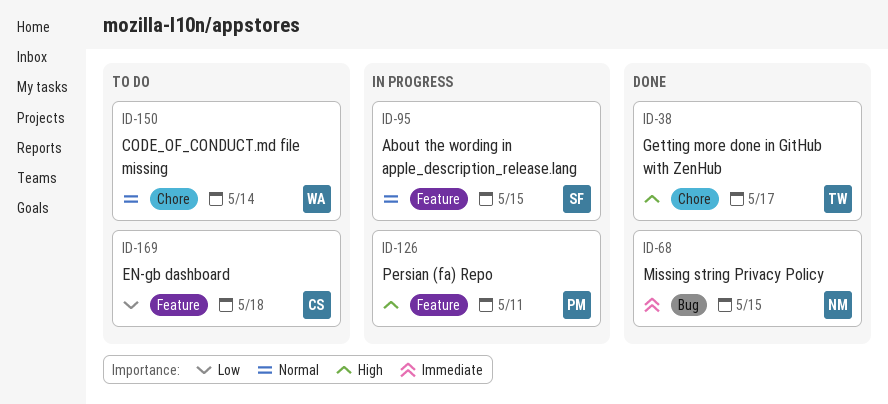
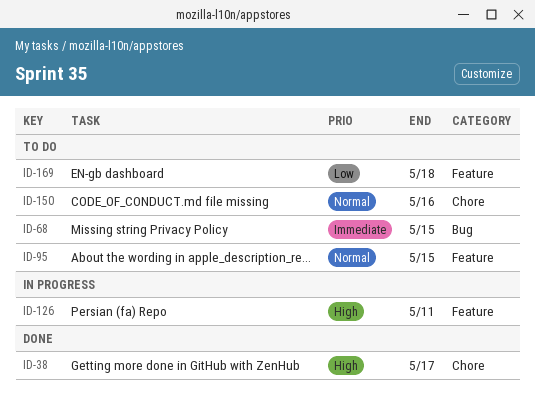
ID-68, status: Done -> To do
ID-95, status: In progress -> To do
ID-150, due: May 14 -> May 16

